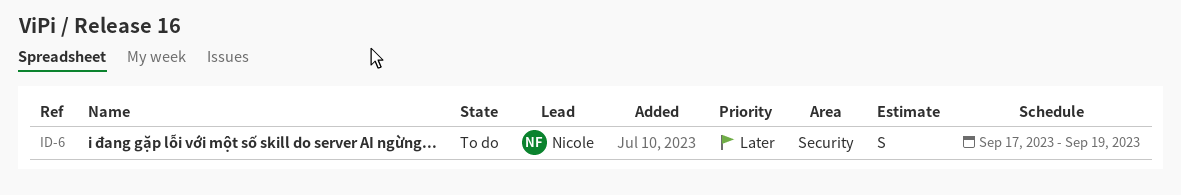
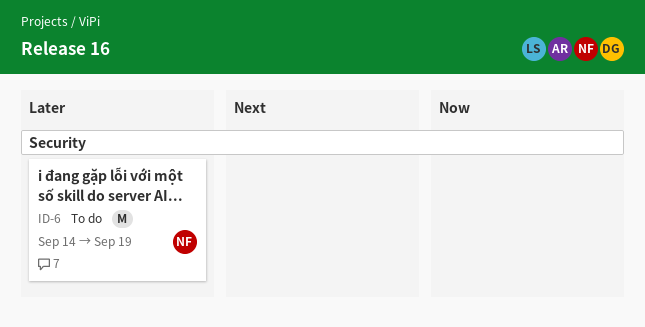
ID-6, estimate: S -> M
ID-6, start: Sep 17 -> Sep 14

